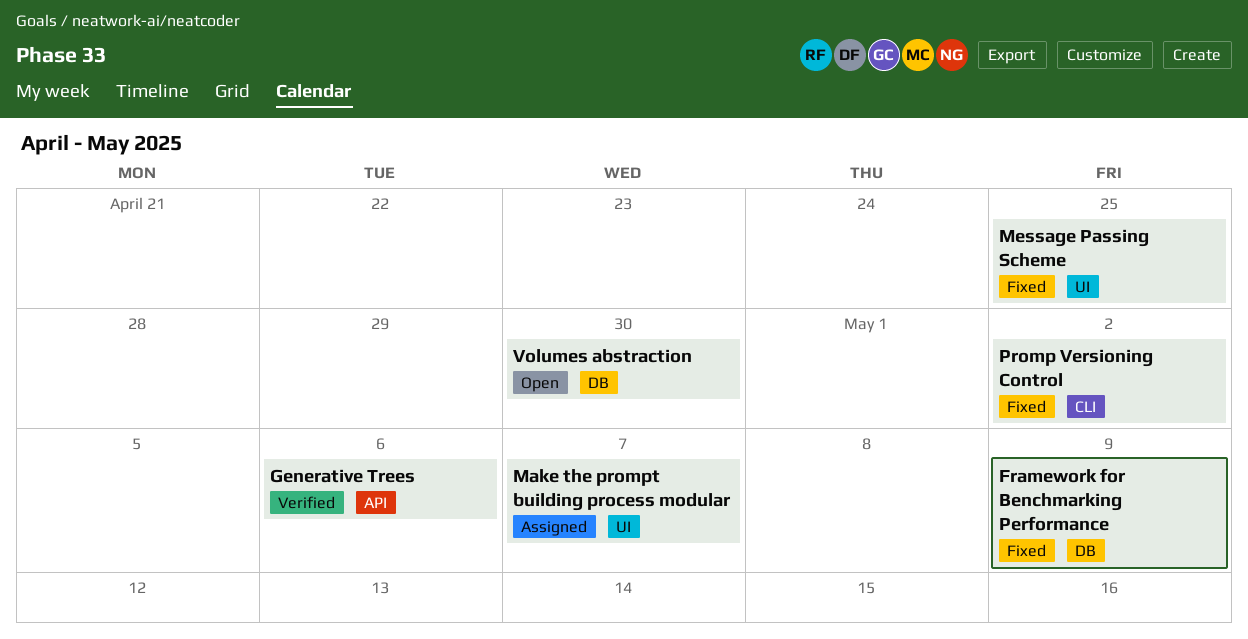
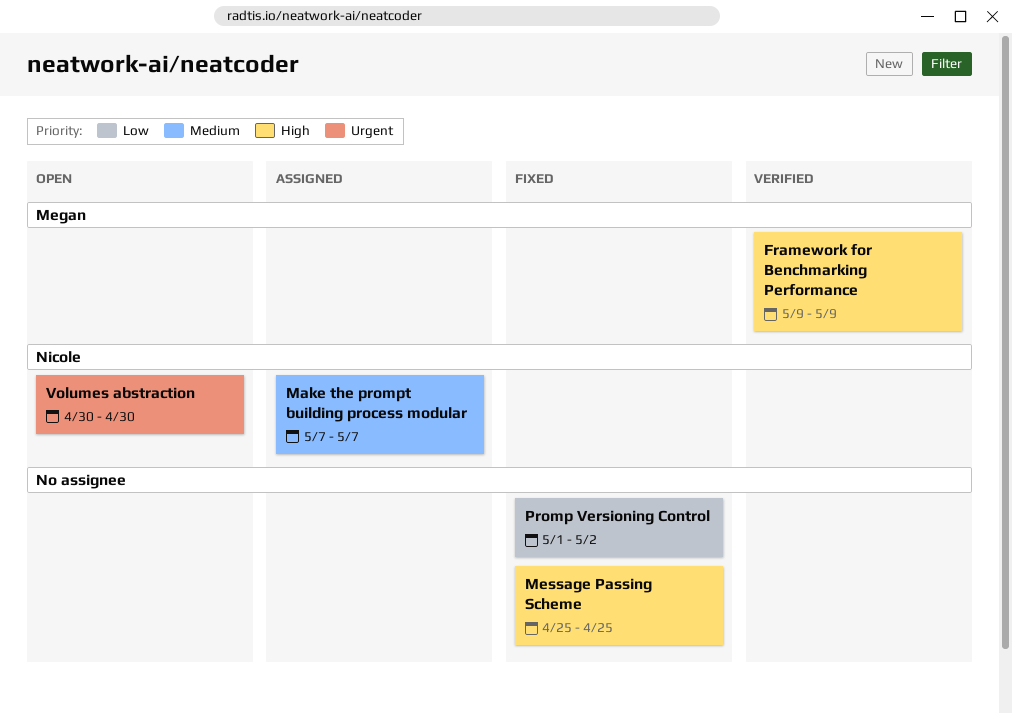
Framework for Benchmarking Performance, status: Fixed -> Verified
Generative Trees: present -> none

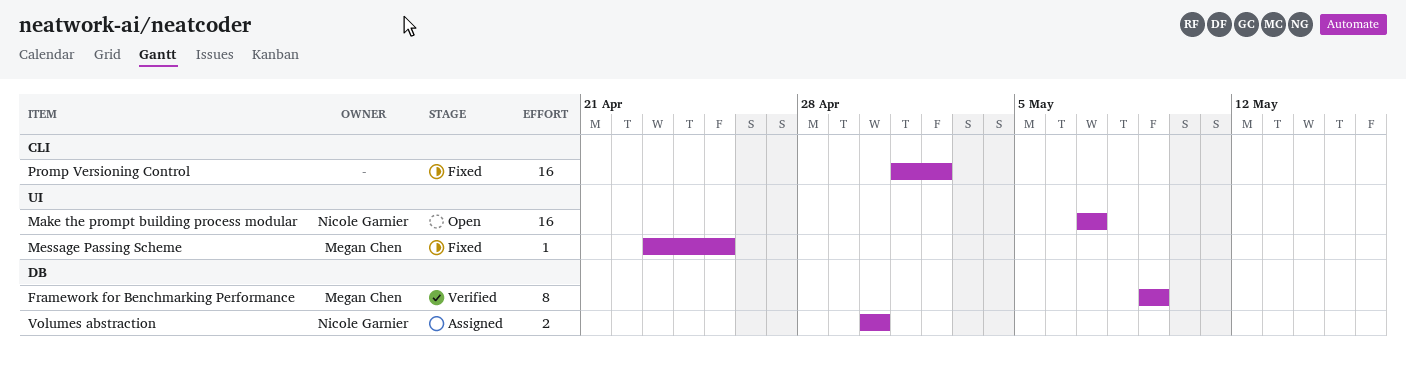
Make the prompt building process modular, status: Assigned -> Open
Message Passing Scheme, owner: none -> Megan Chen
Message Passing Scheme, start: Apr 25 -> Apr 23
Volumes abstraction, status: Open -> Assigned

